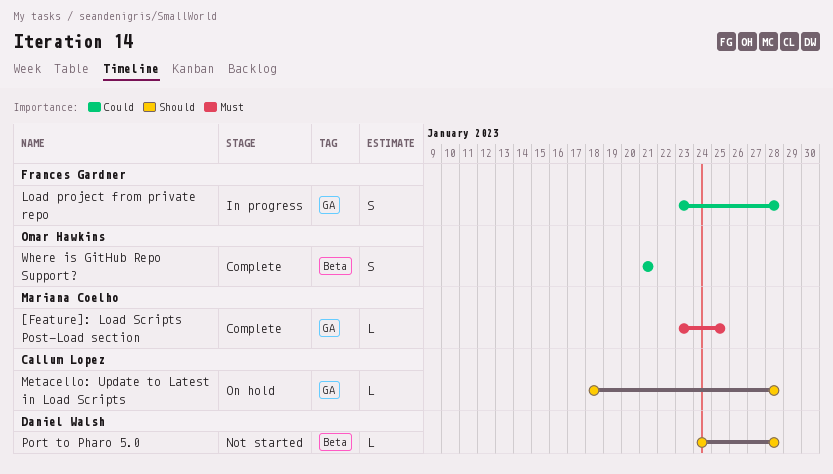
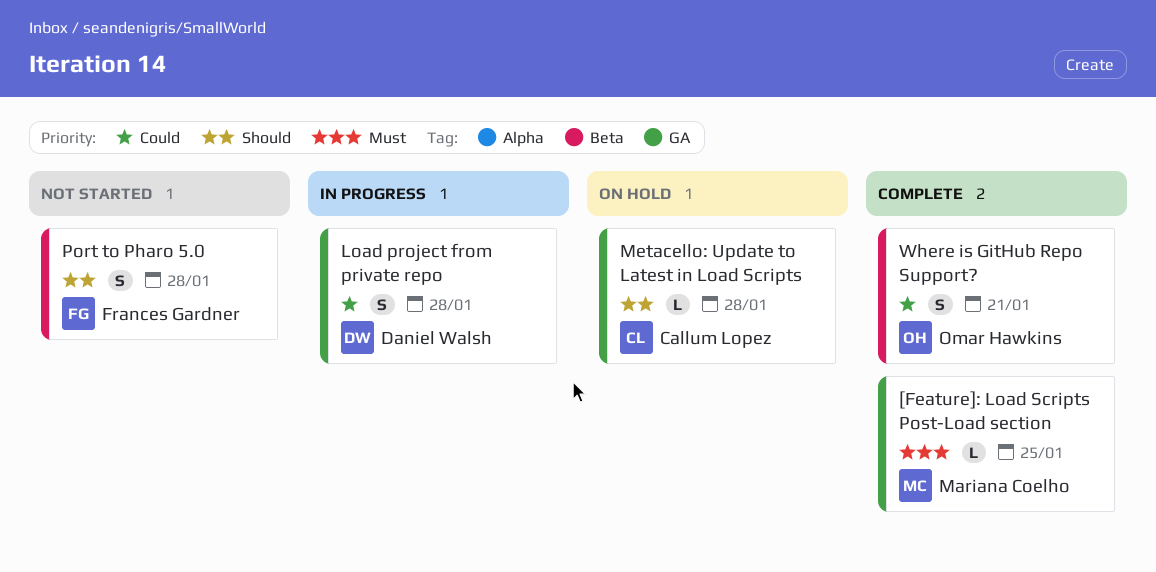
Load project from private repo, owner: Frances Gardner -> Daniel Walsh
Port to Pharo 5.0, owner: Daniel Walsh -> Frances Gardner
Port to Pharo 5.0, estimate: L -> S

